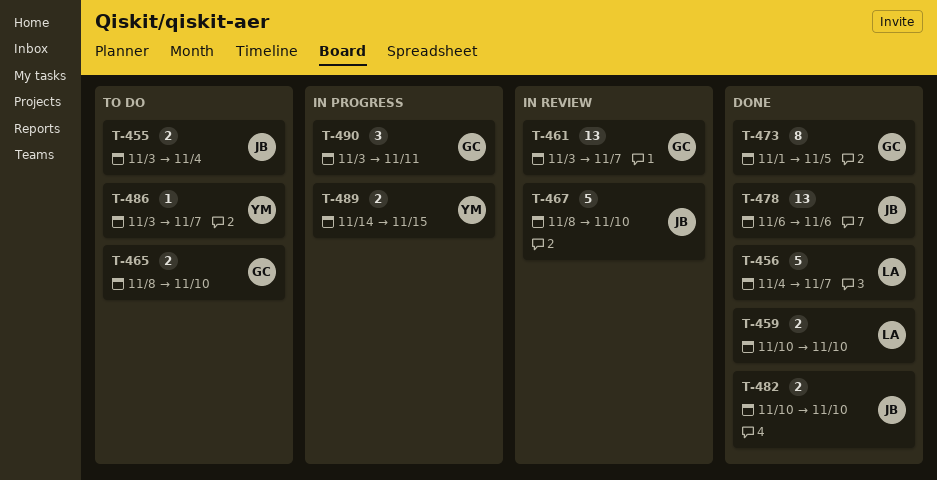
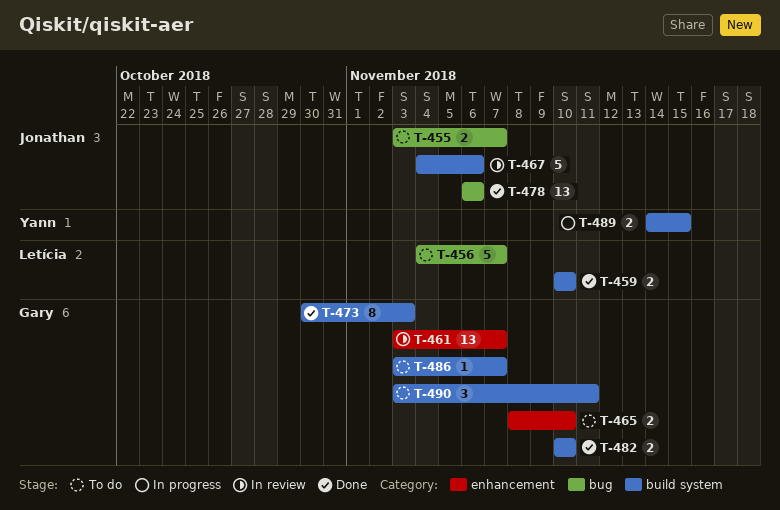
T-455, due: Nov 4 -> Nov 7
T-456, status: Done -> To do
T-467, start: Nov 8 -> Nov 4
T-467, due: Nov 10 -> Nov 6
T-473, start: Nov 1 -> Oct 30
T-473, due: Nov 5 -> Nov 3
T-482, owner: Jonathan -> Gary
T-486, owner: Yann -> Gary
T-490, status: In progress -> To do

